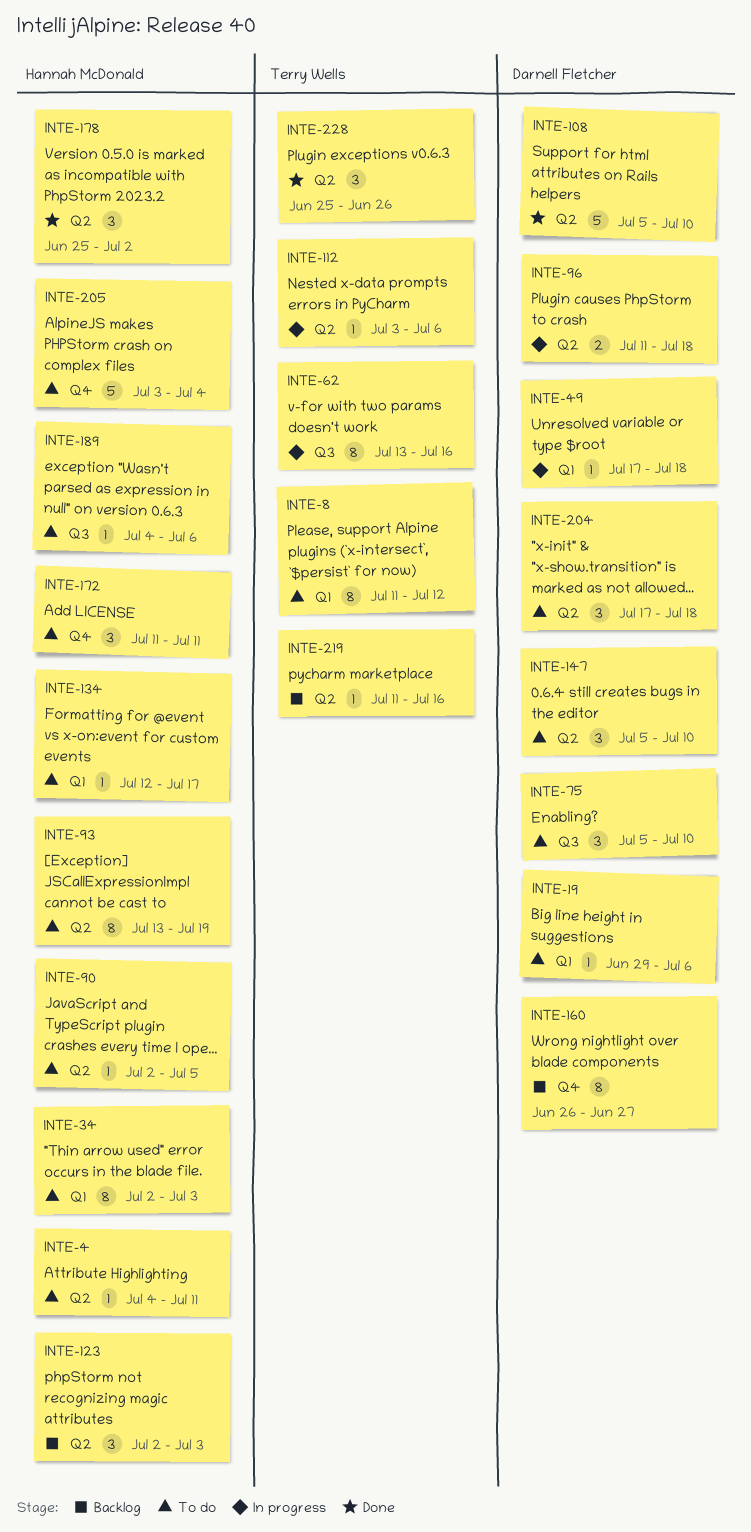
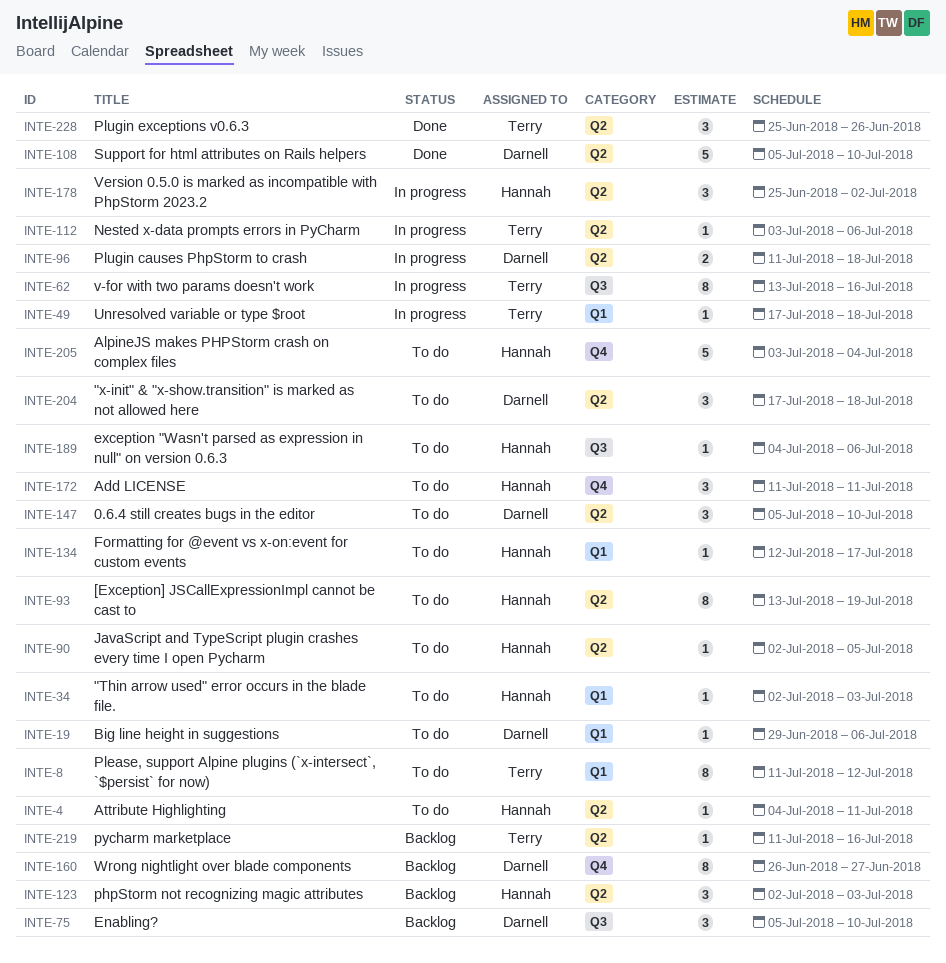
INTE-34, estimate: 8 -> 1
INTE-49, owner: Darnell Fletcher -> Terry Wells
INTE-75, status: To do -> Backlog
INTE-178, status: Done -> In progress

